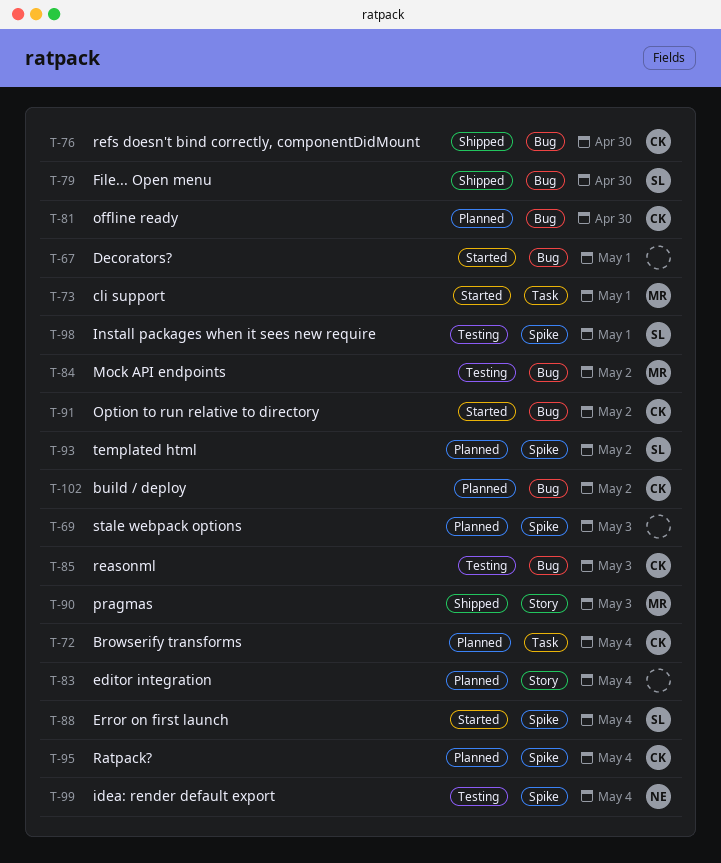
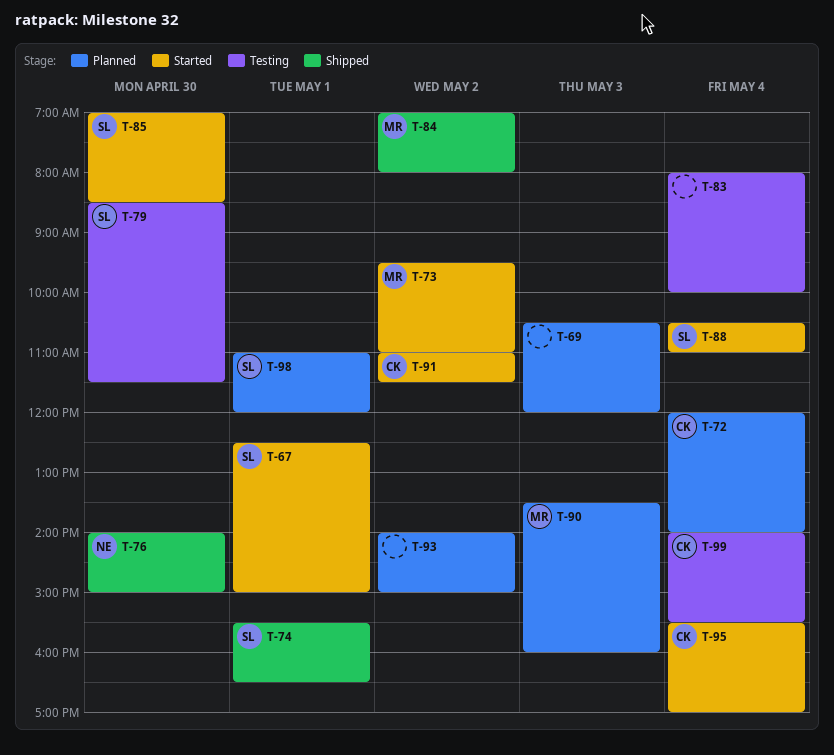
T-67, owner: none -> SL
T-73, day: May 1 -> May 2
T-74: none -> present
T-76, owner: CK -> NE
T-79, status: Shipped -> Testing
T-81: present -> none
T-83, status: Planned -> Testing
T-84, status: Testing -> Shipped
T-85, status: Testing -> Started
T-85, owner: CK -> SL
T-85, day: May 3 -> Apr 30
T-90, status: Shipped -> Planned
T-93, owner: SL -> none
T-95, status: Planned -> Started
T-98, status: Testing -> Planned
T-99, owner: NE -> CK
T-102: present -> none

